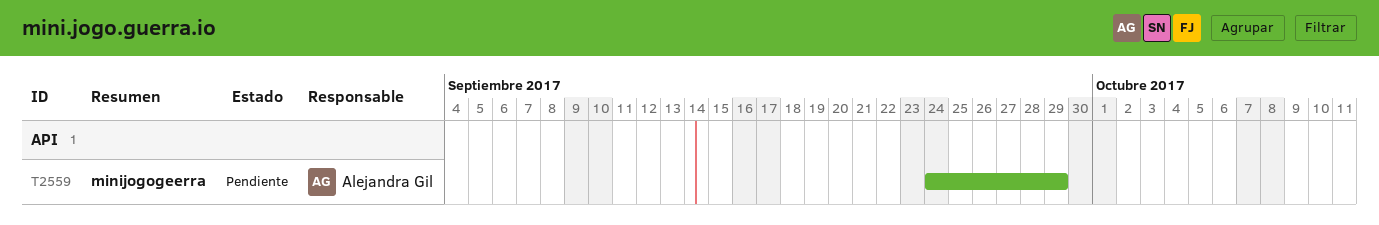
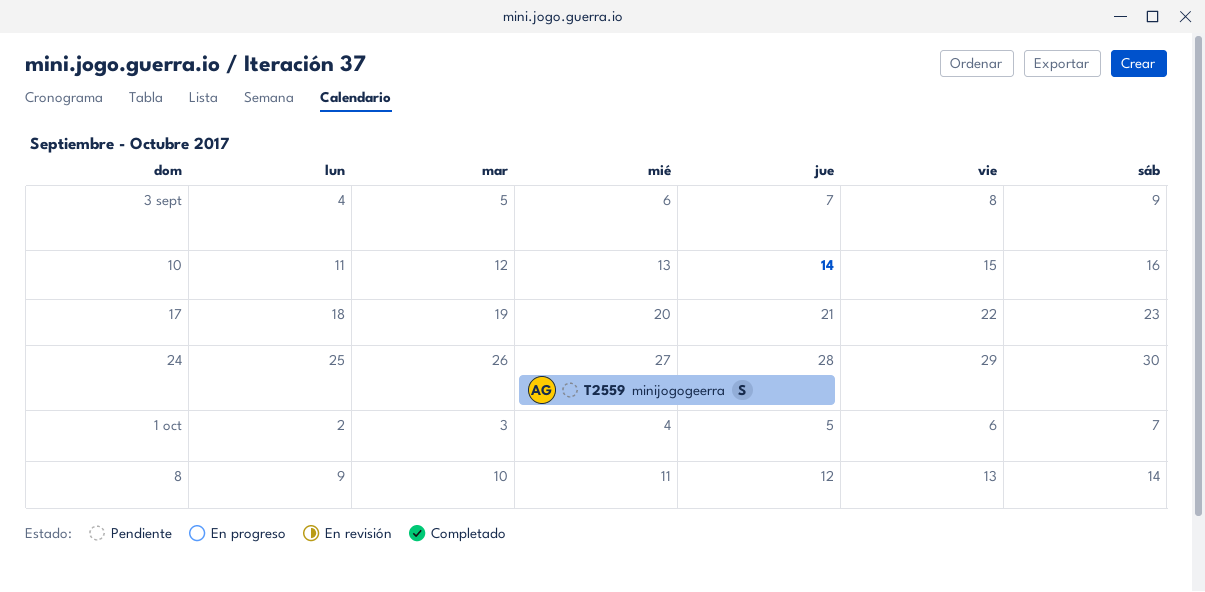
T2559, start: Sep 24 -> Sep 27
T2559, due: Sep 29 -> Sep 28

